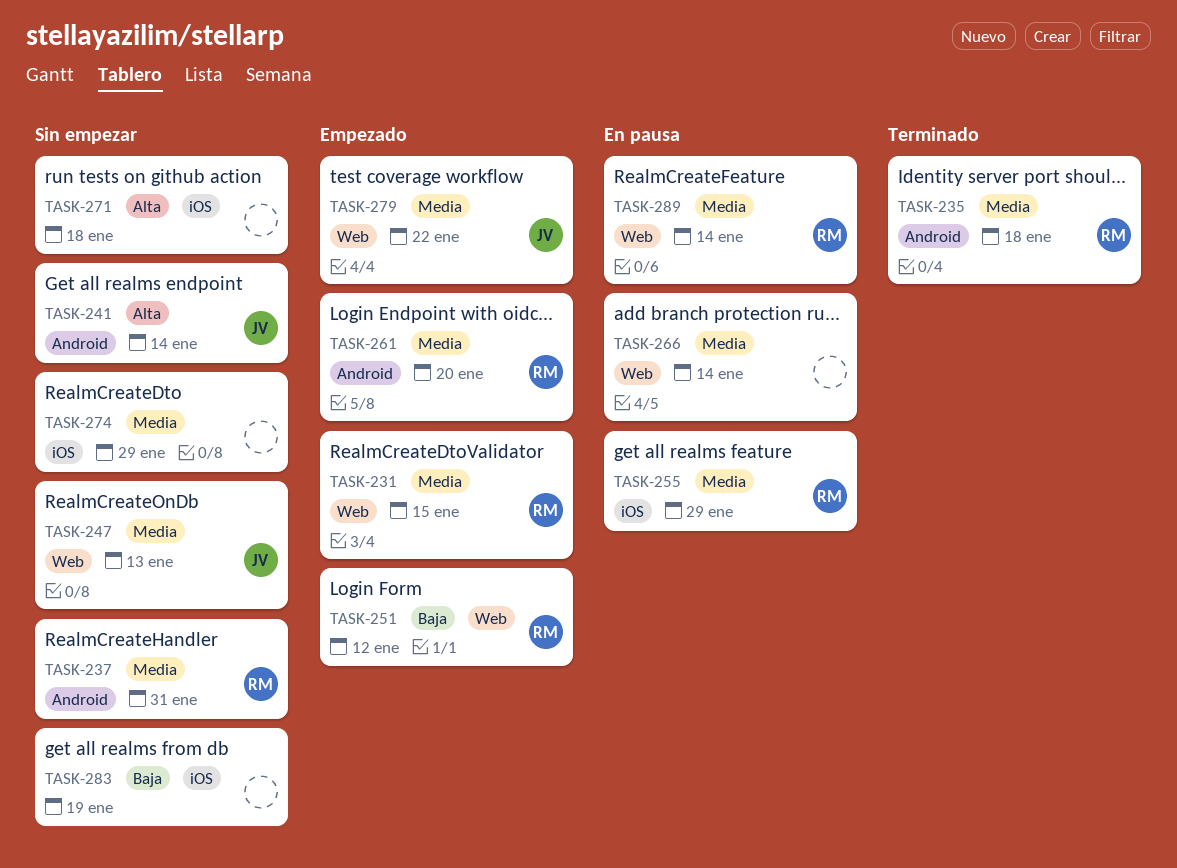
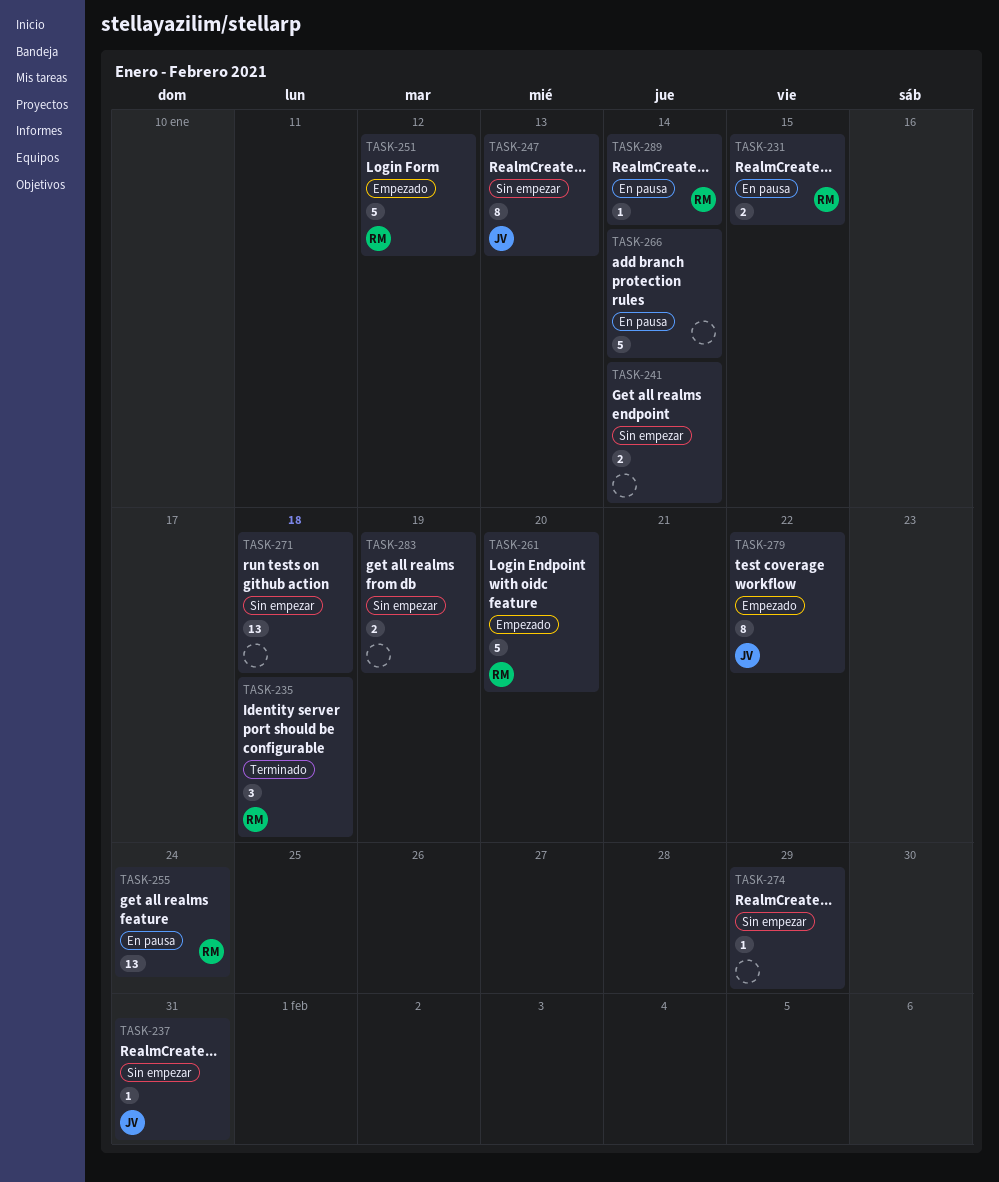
TASK-231, status: Empezado -> En pausa
TASK-237, owner: RM -> JV
TASK-241, owner: JV -> none
TASK-255, due: Jan 29 -> Jan 24

